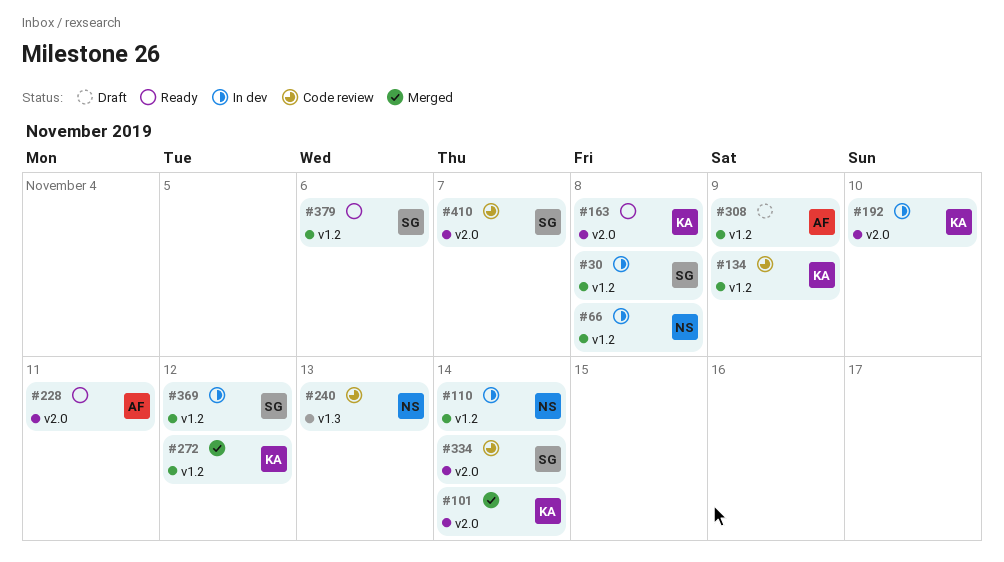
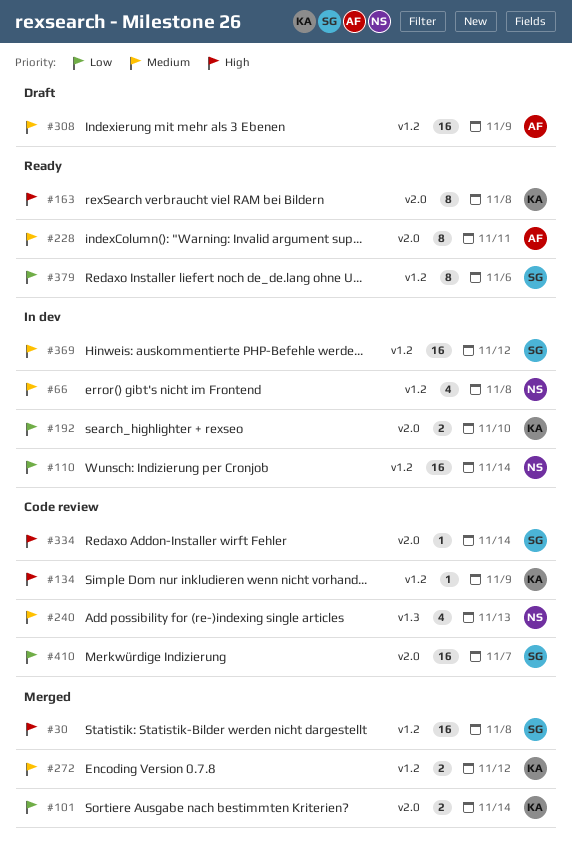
#30, status: In dev -> Merged

